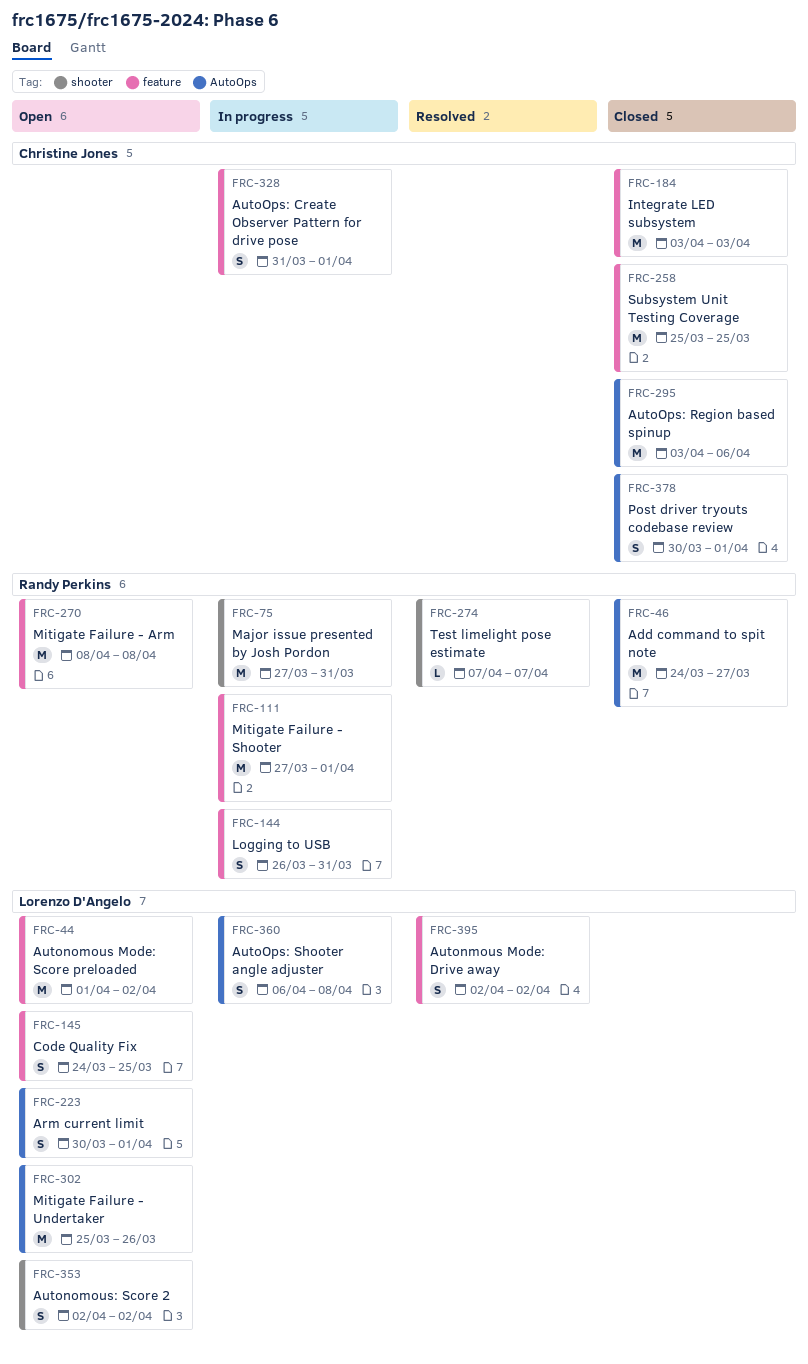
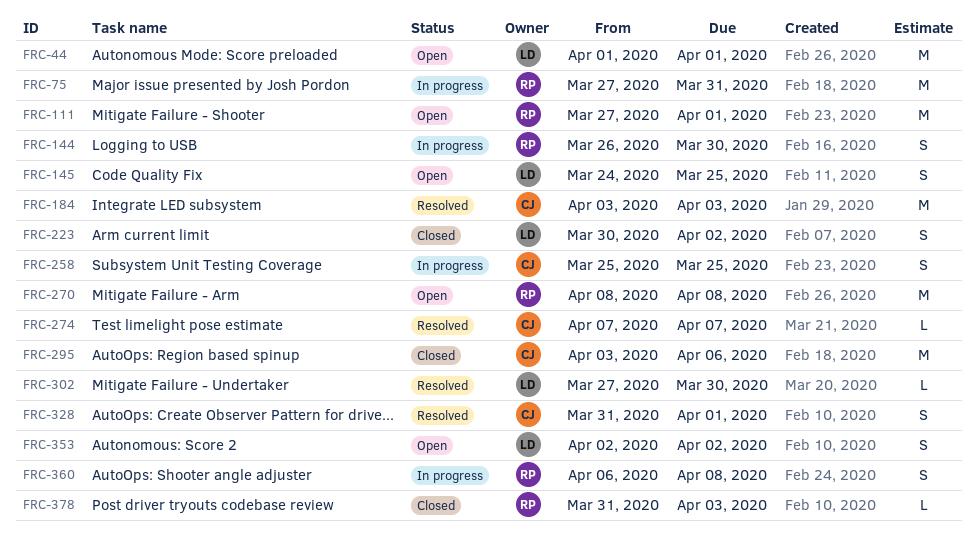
FRC-44, due: Apr 2 -> Apr 1
FRC-46: present -> none
FRC-111, status: In progress -> Open
FRC-144, due: Mar 31 -> Mar 30
FRC-184, status: Closed -> Resolved
FRC-223, status: Open -> Closed
FRC-223, due: Apr 1 -> Apr 2
FRC-258, status: Closed -> In progress
FRC-258, estimate: M -> S
FRC-274, owner: Randy Perkins -> Christine Jones
FRC-302, status: Open -> Resolved
FRC-302, estimate: M -> L
FRC-302, start: Mar 25 -> Mar 27
FRC-302, due: Mar 26 -> Mar 30
FRC-328, status: In progress -> Resolved
FRC-360, owner: Lorenzo D'Angelo -> Randy Perkins
FRC-378, owner: Christine Jones -> Randy Perkins
FRC-378, estimate: S -> L
FRC-378, start: Mar 30 -> Mar 31
FRC-378, due: Apr 1 -> Apr 3
FRC-395: present -> none

